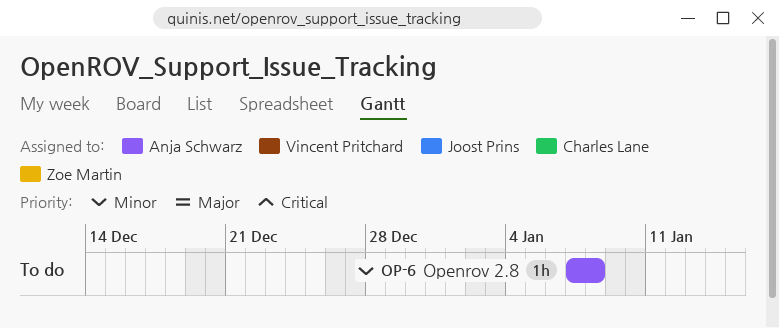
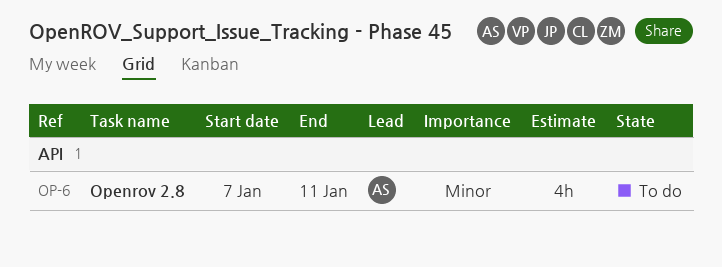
OP-6, estimate: 1h -> 4h
OP-6, due: Jan 8 -> Jan 11

